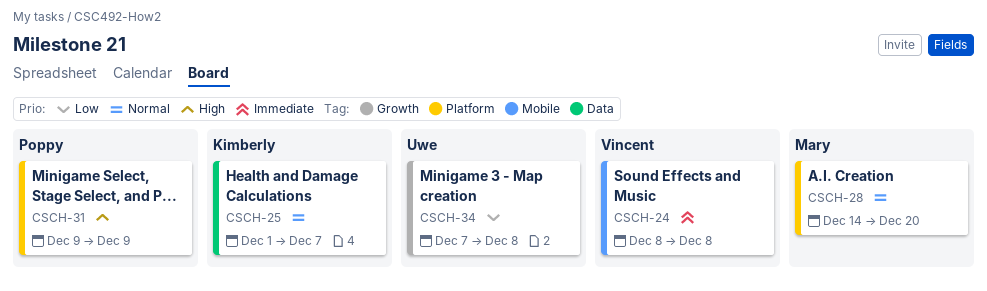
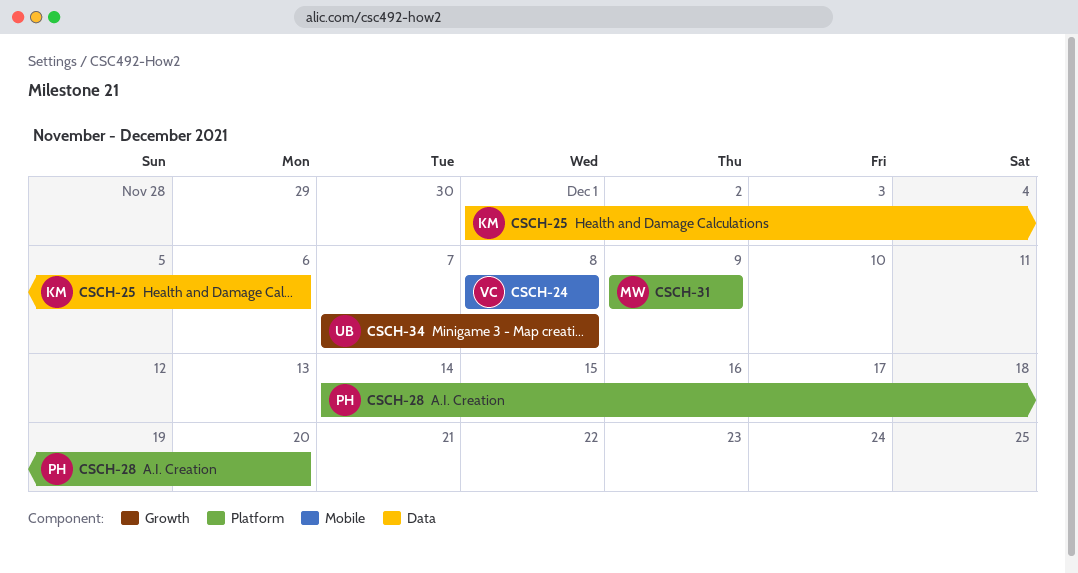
CSCH-25, due: Dec 7 -> Dec 6
CSCH-28, owner: Mary -> Poppy
CSCH-31, owner: Poppy -> Mary

